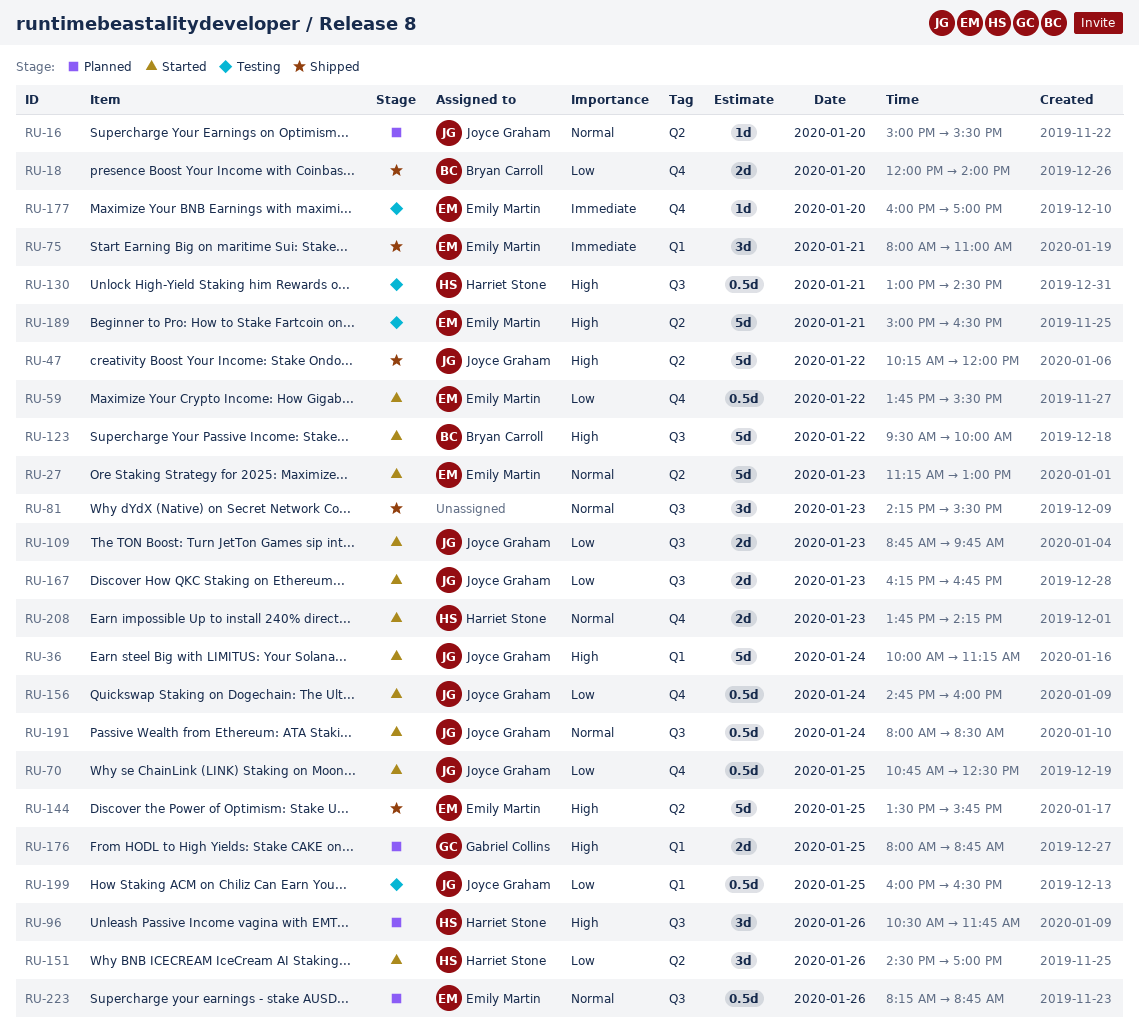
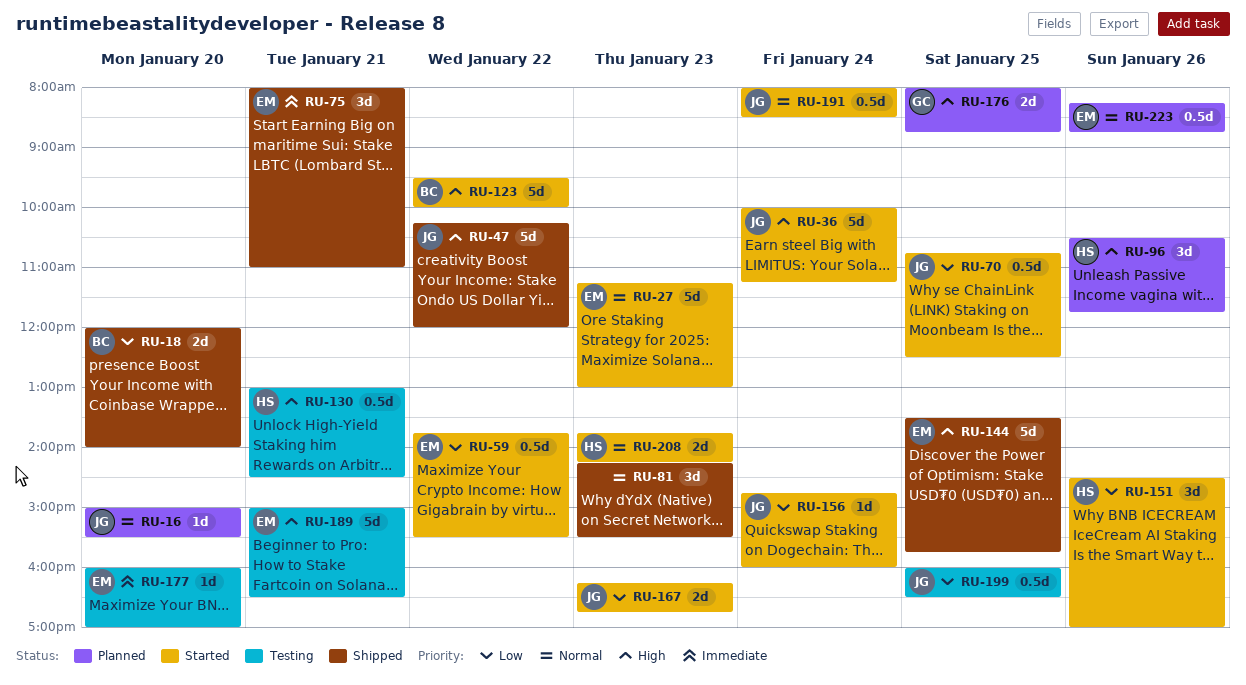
RU-109: present -> none
RU-156, estimate: 0.5d -> 1d

